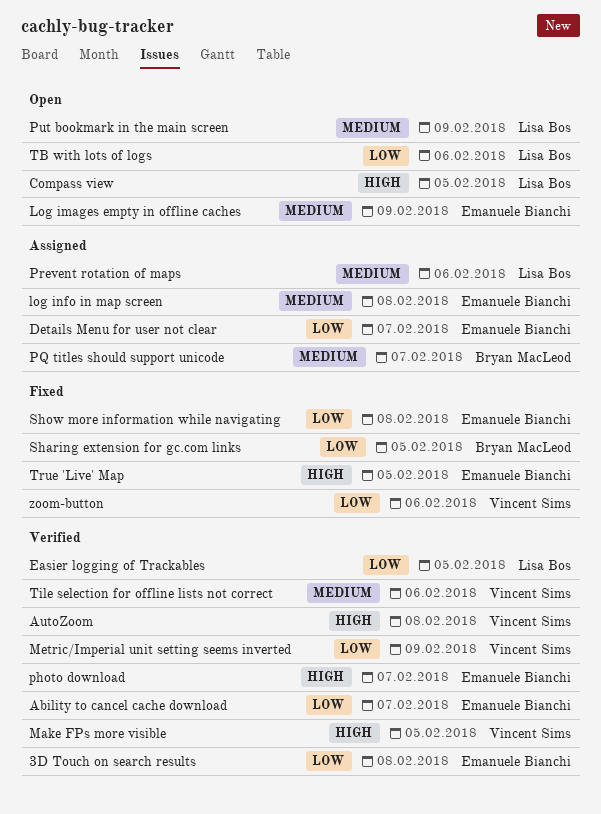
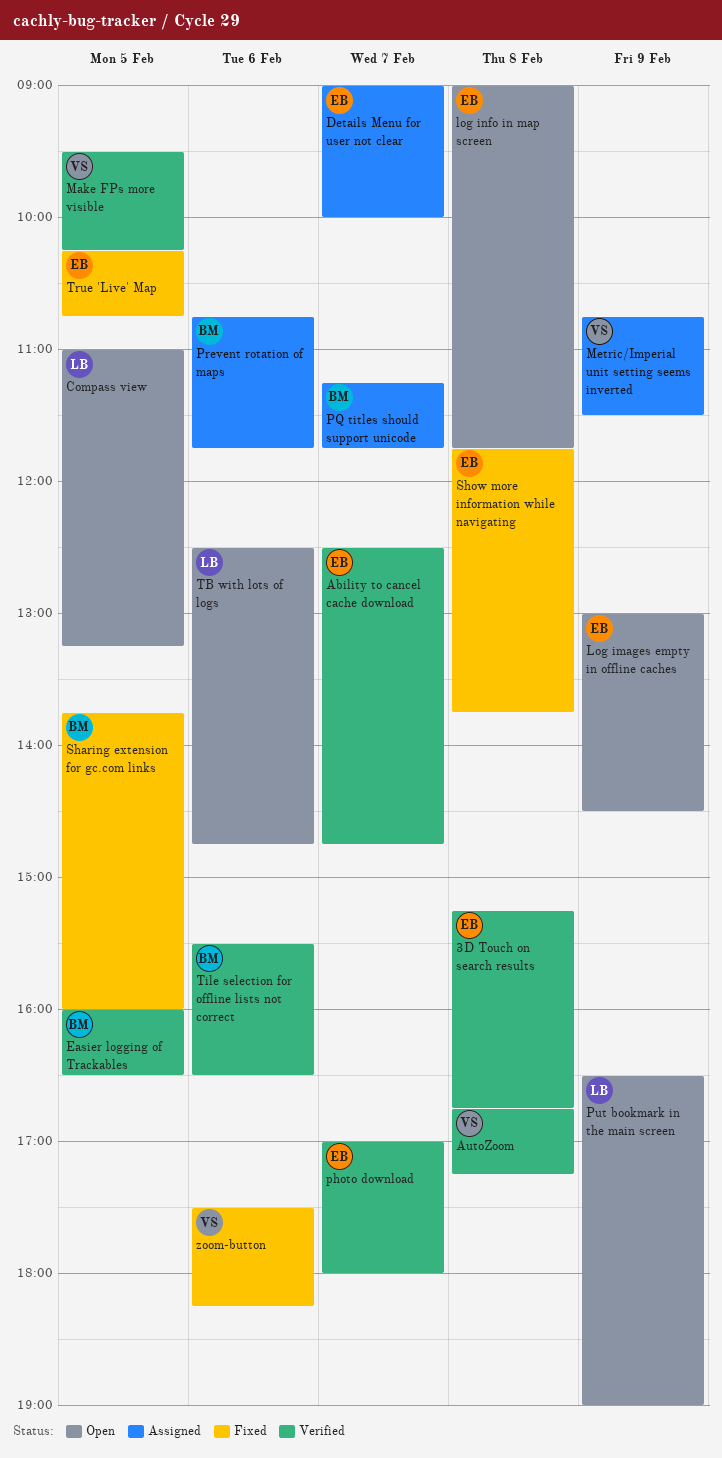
Easier logging of Trackables, owner: Lisa Bos -> Bryan MacLeod
log info in map screen, status: Assigned -> Open
Metric/Imperial unit setting seems inverted, status: Verified -> Assigned
Prevent rotation of maps, owner: Lisa Bos -> Bryan MacLeod
Tile selection for offline lists not correct, owner: Vincent Sims -> Bryan MacLeod

